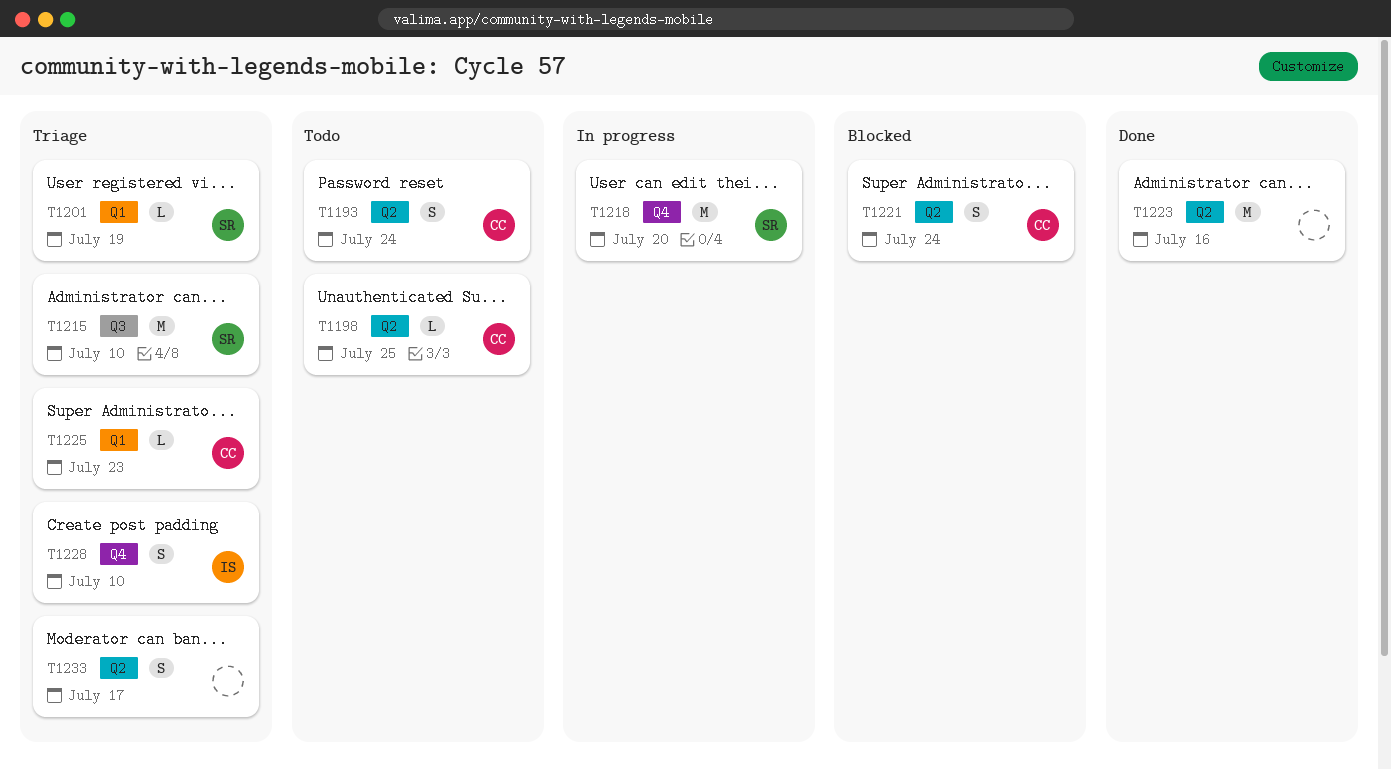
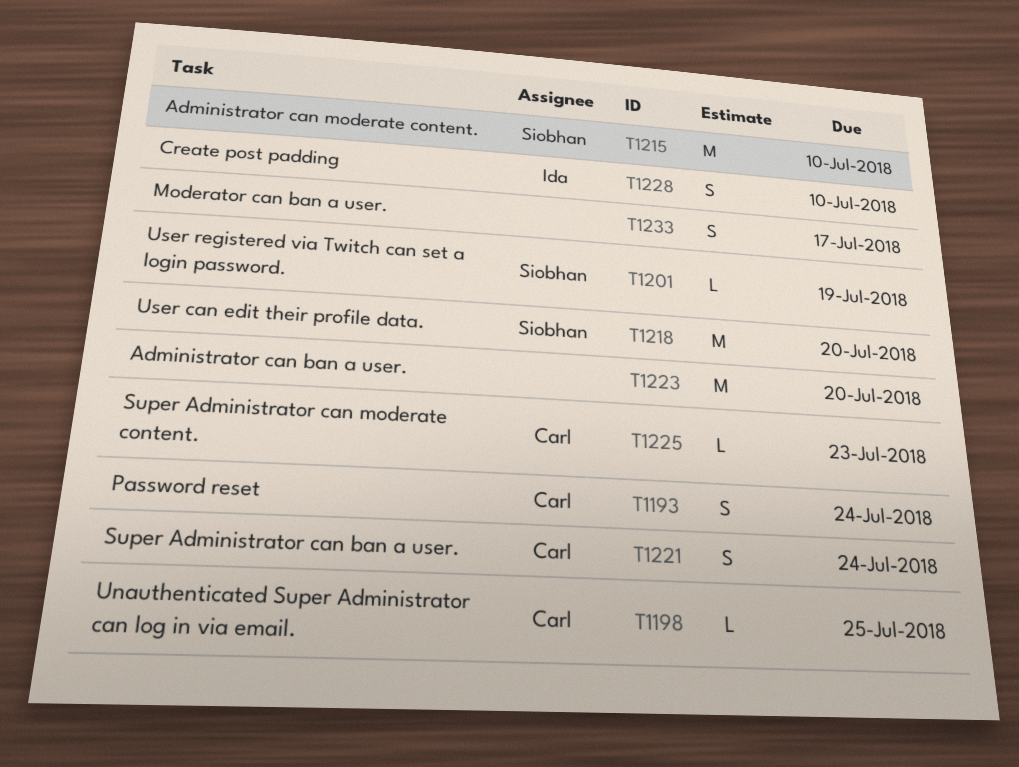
T1223, due: Jul 16 -> Jul 20

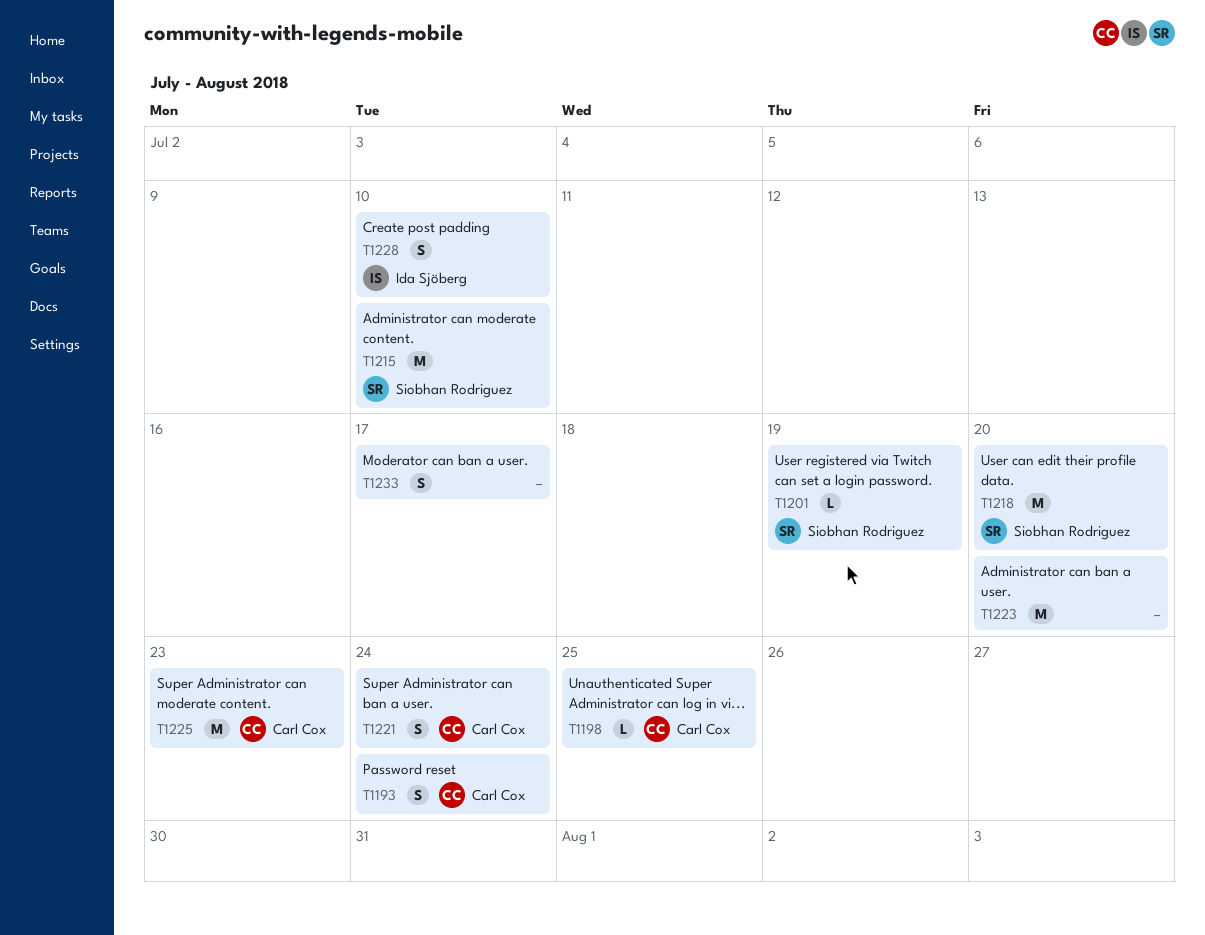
T1225, estimate: L -> M

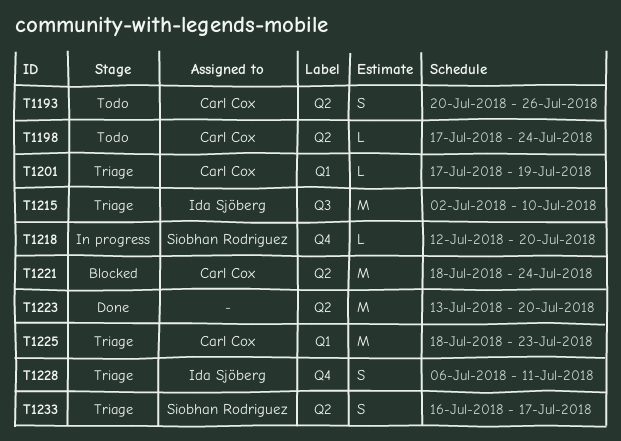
T1193, due: Jul 24 -> Jul 26
T1198, due: Jul 25 -> Jul 24
T1201, owner: Siobhan Rodriguez -> Carl Cox
T1215, owner: Siobhan Rodriguez -> Ida Sjöberg
T1218, estimate: M -> L
T1221, estimate: S -> M
T1228, due: Jul 10 -> Jul 11
T1233, owner: none -> Siobhan Rodriguez

